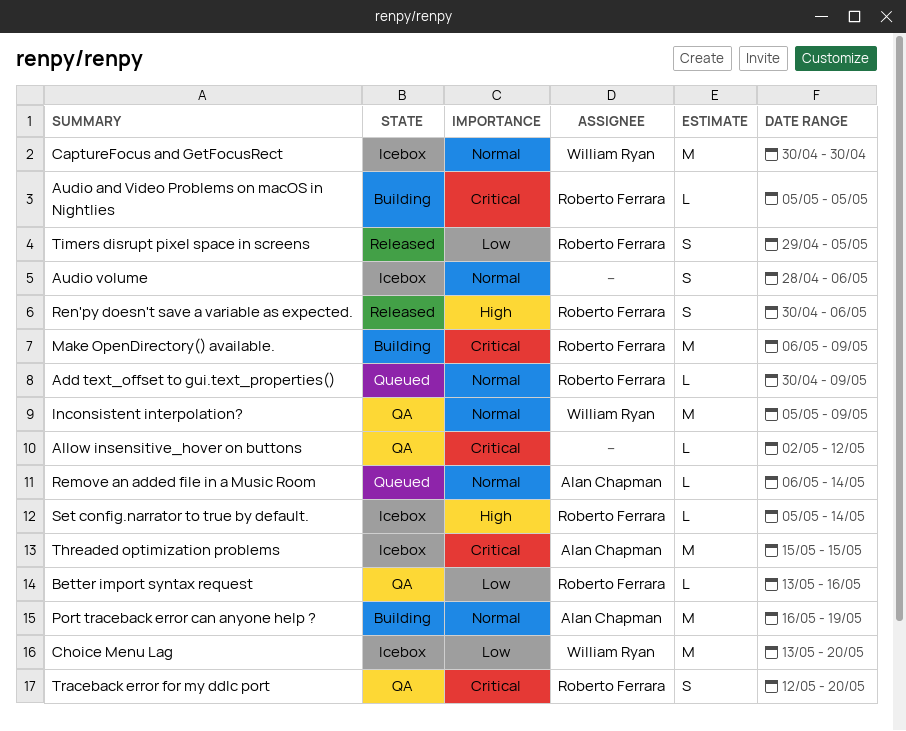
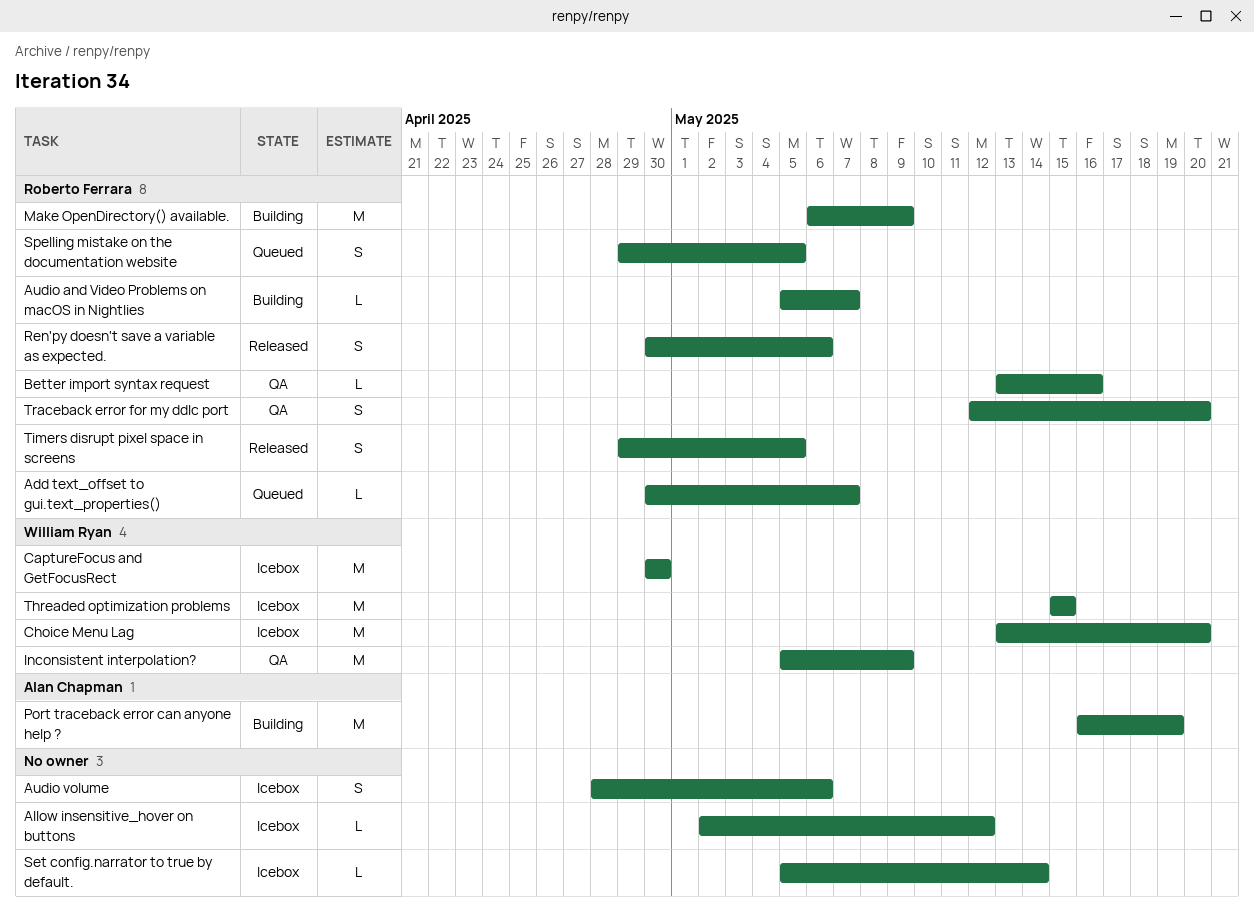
Add text_offset to gui.text_properties(), due: May 9 -> May 7
Allow insensitive_hover on buttons, status: QA -> Icebox
Audio and Video Problems on macOS in Nightlies, due: May 5 -> May 7
Remove an added file in a Music Room: present -> none
Set config.narrator to true by default., owner: Roberto Ferrara -> none
Spelling mistake on the documentation website: none -> present
Threaded optimization problems, owner: Alan Chapman -> William Ryan

